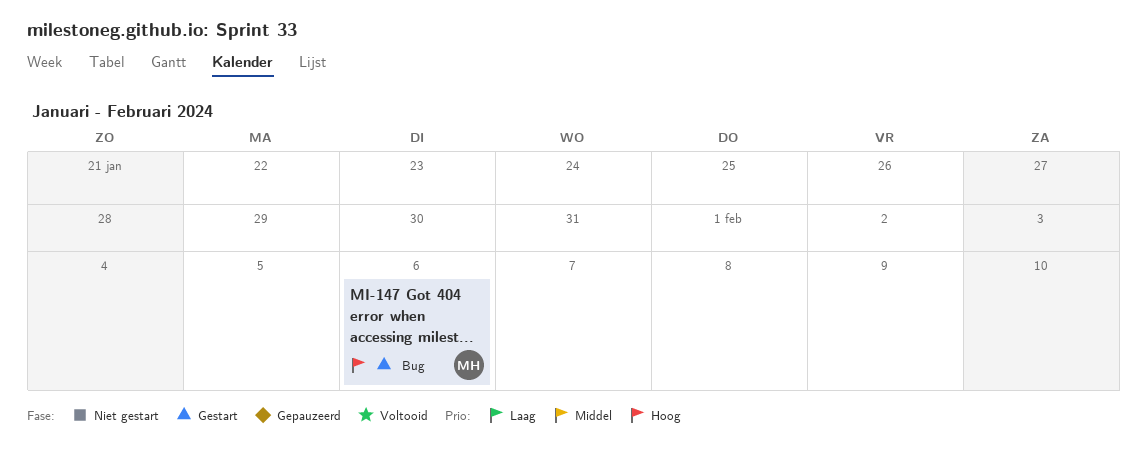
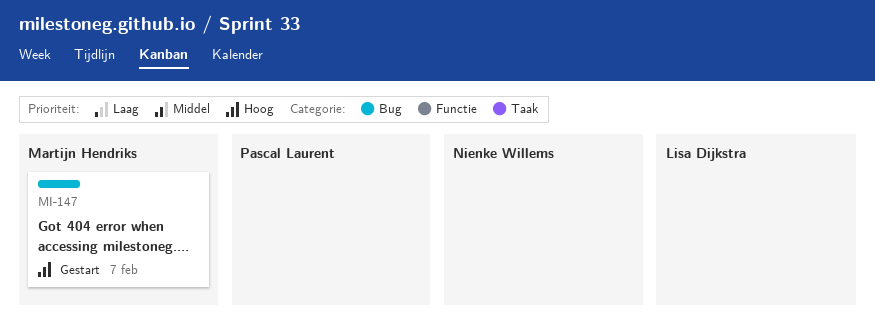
MI-147, due: Feb 6 -> Feb 7

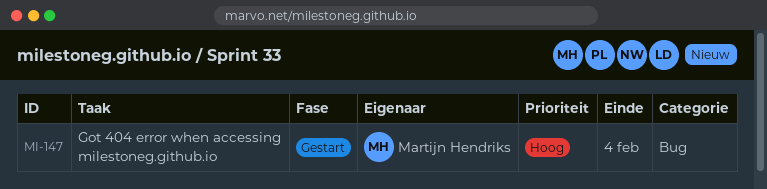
MI-147, due: Feb 7 -> Feb 4

